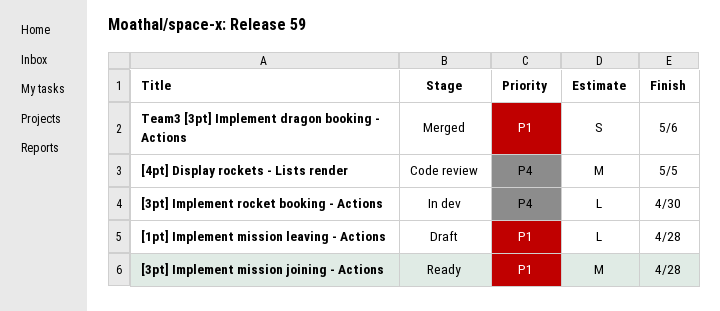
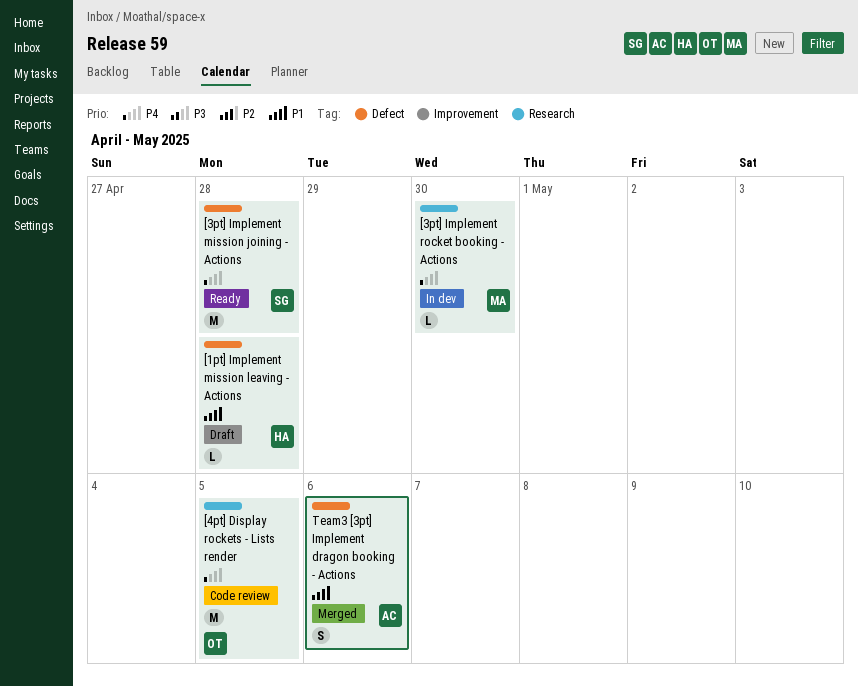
[3pt] Implement mission joining - Actions, priority: P1 -> P4

